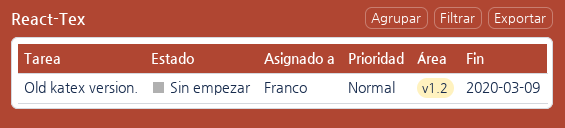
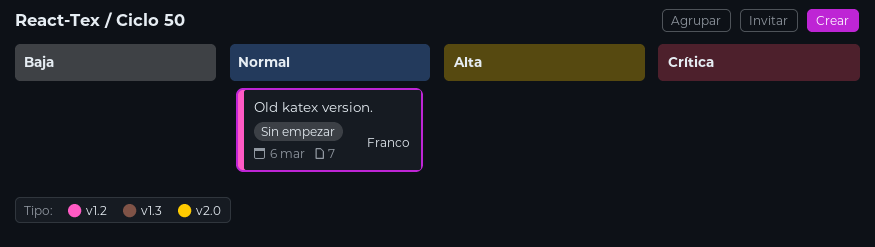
Old katex version., due: Mar 9 -> Mar 6

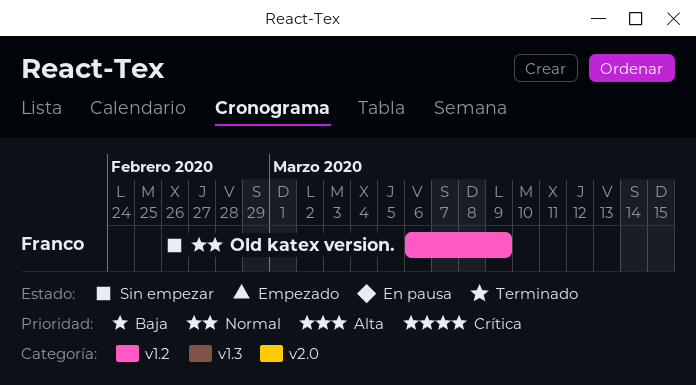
Old katex version., due: Mar 6 -> Mar 9

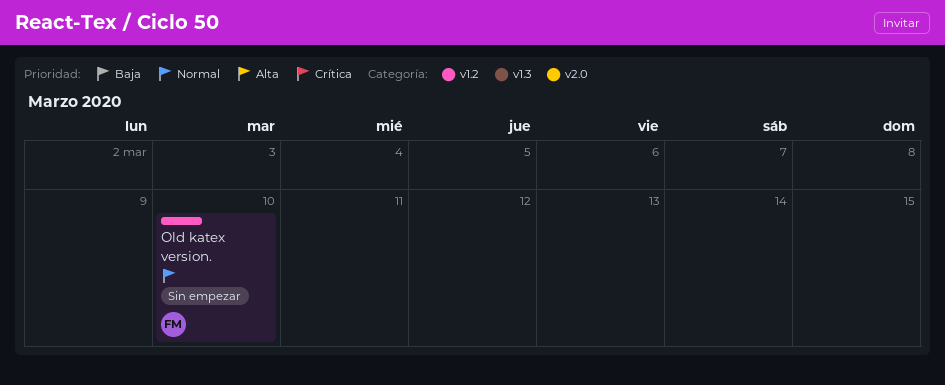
Old katex version., due: Mar 9 -> Mar 10

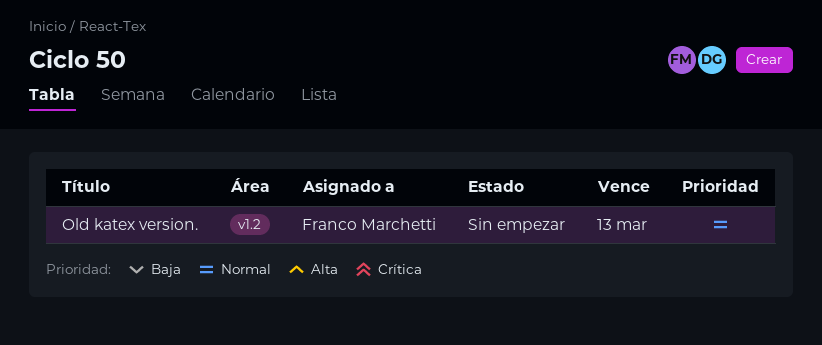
Old katex version., due: Mar 10 -> Mar 13

